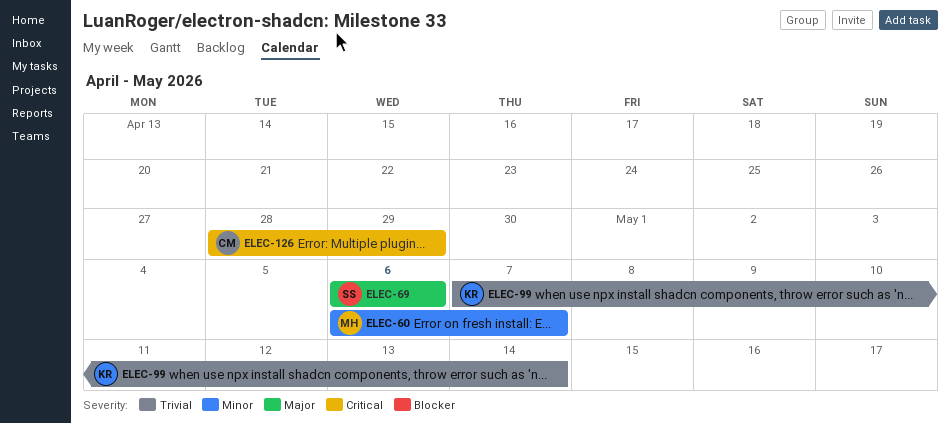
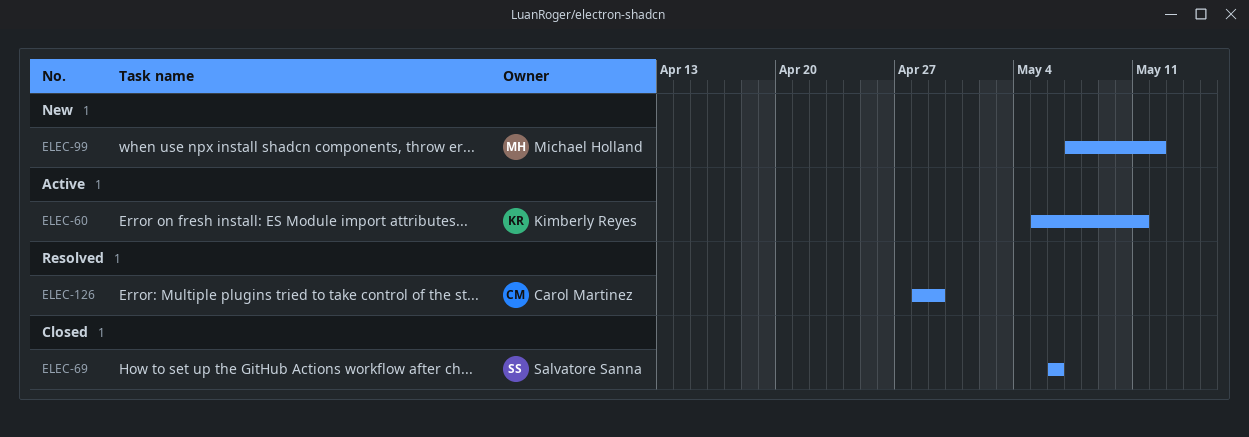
ELEC-60, owner: Michael Holland -> Kimberly Reyes
ELEC-60, start: May 6 -> May 5
ELEC-60, due: May 7 -> May 11
ELEC-99, owner: Kimberly Reyes -> Michael Holland
ELEC-99, due: May 14 -> May 12

